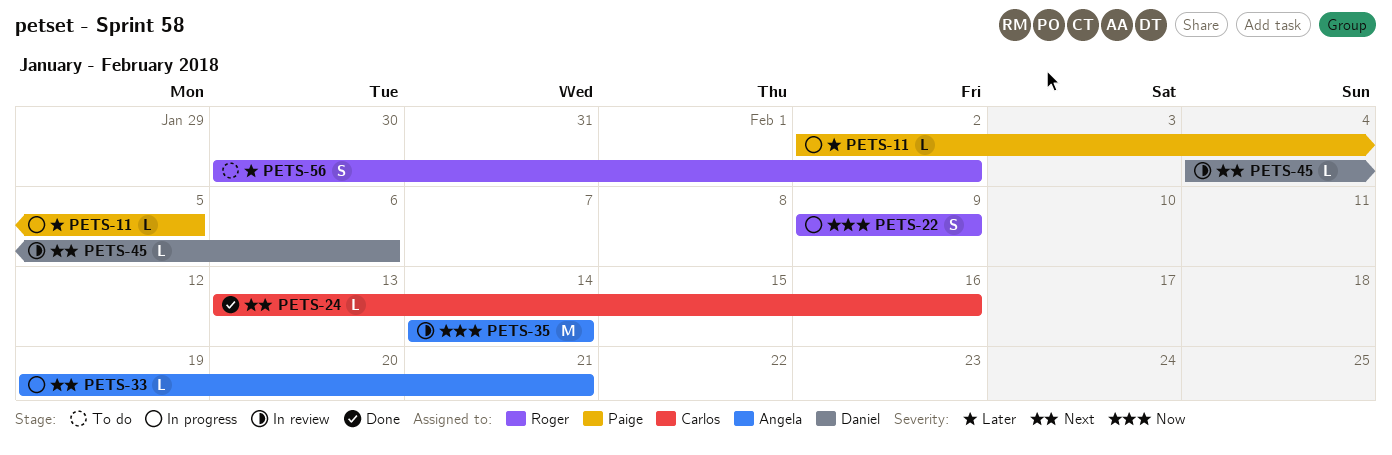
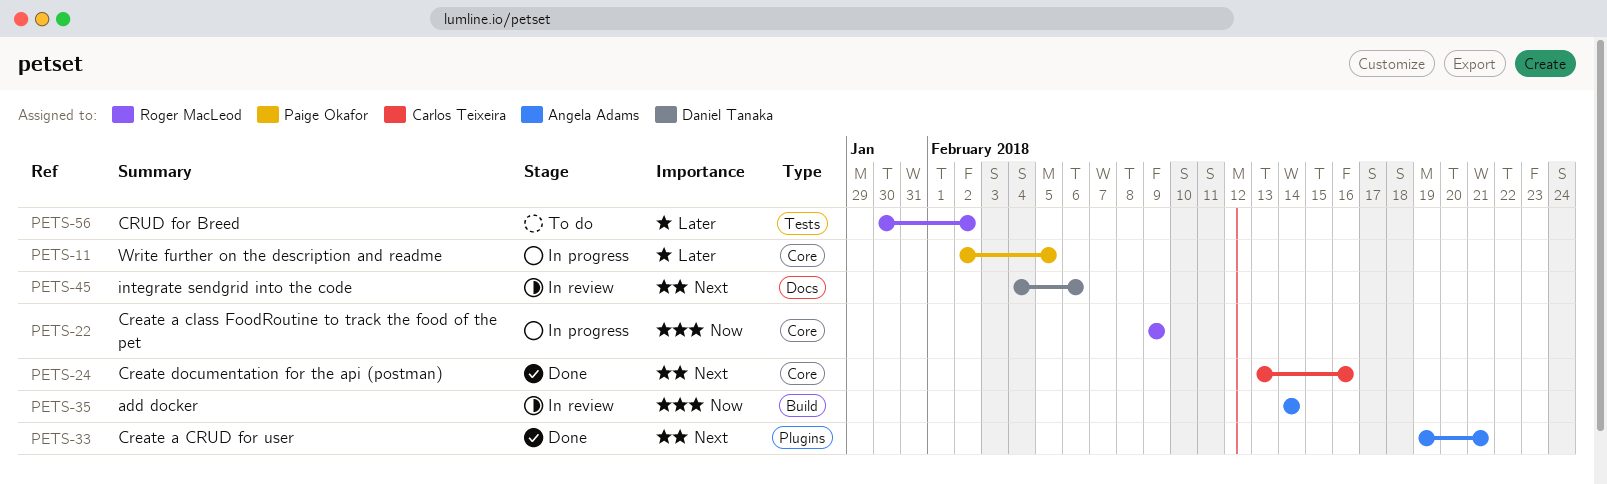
PETS-33, status: In progress -> Done

